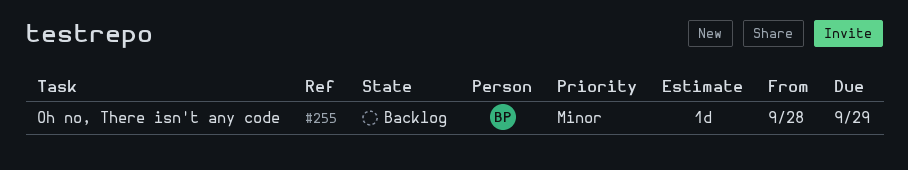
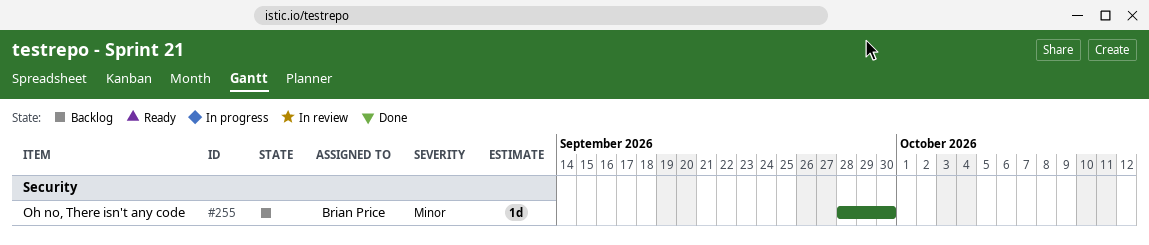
#255, due: Sep 29 -> Sep 30

